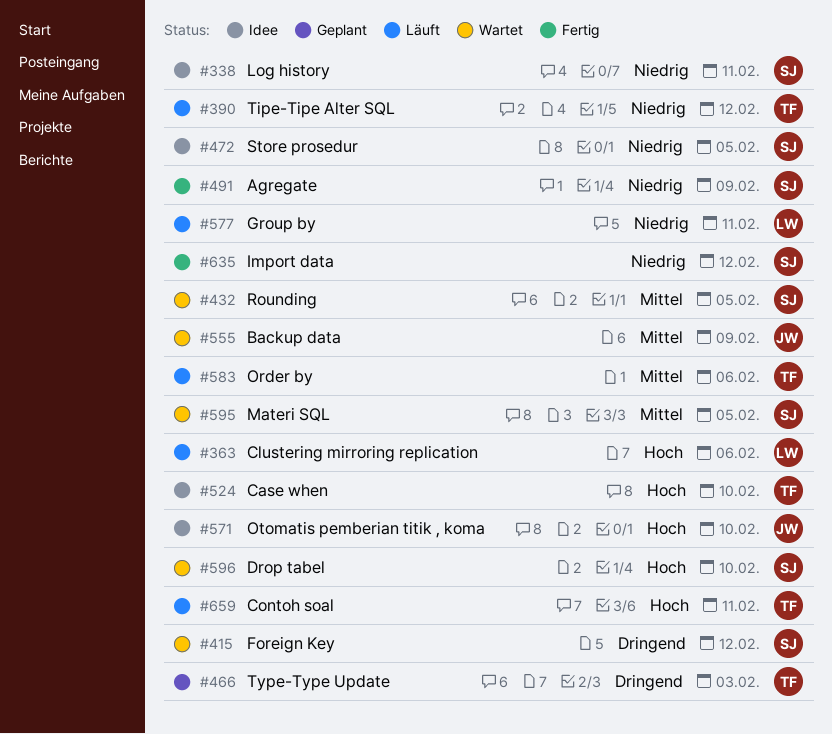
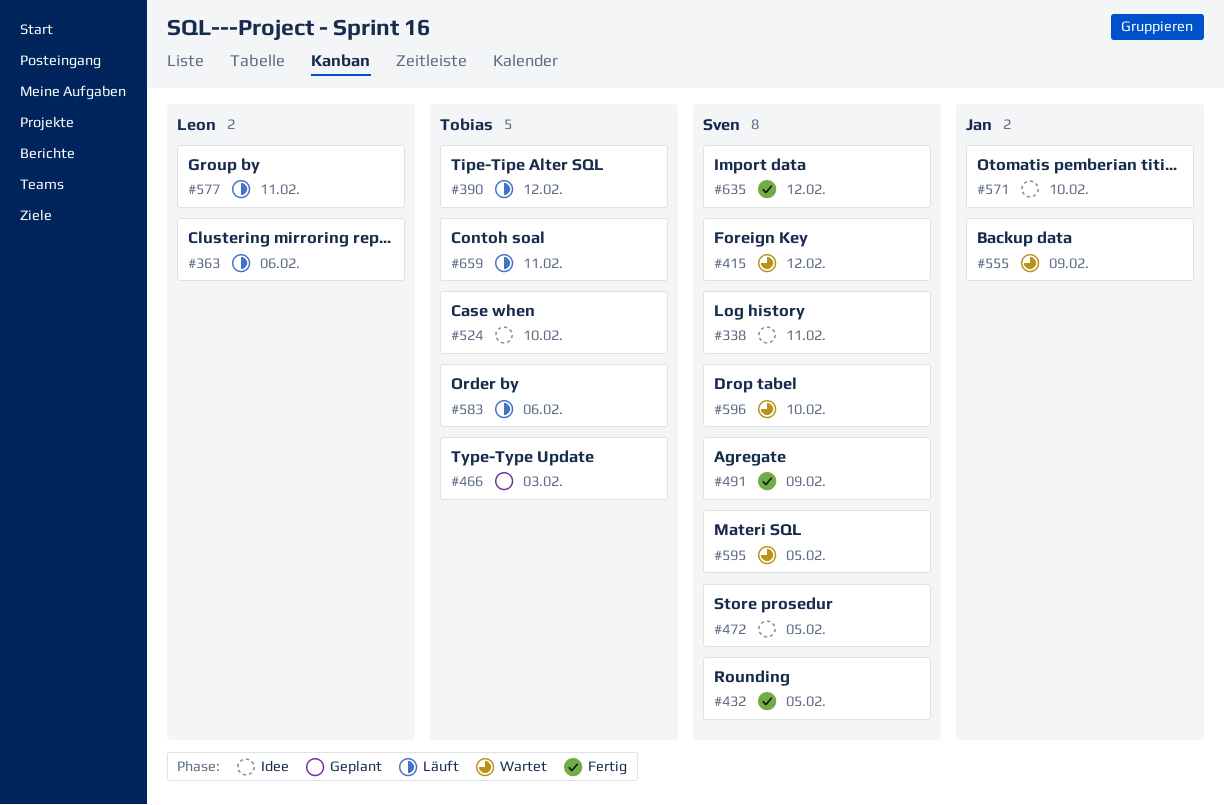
#432, status: Wartet -> Fertig

